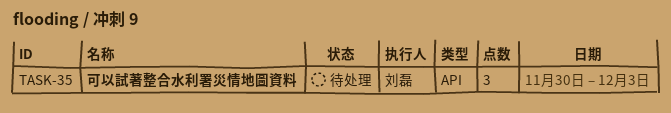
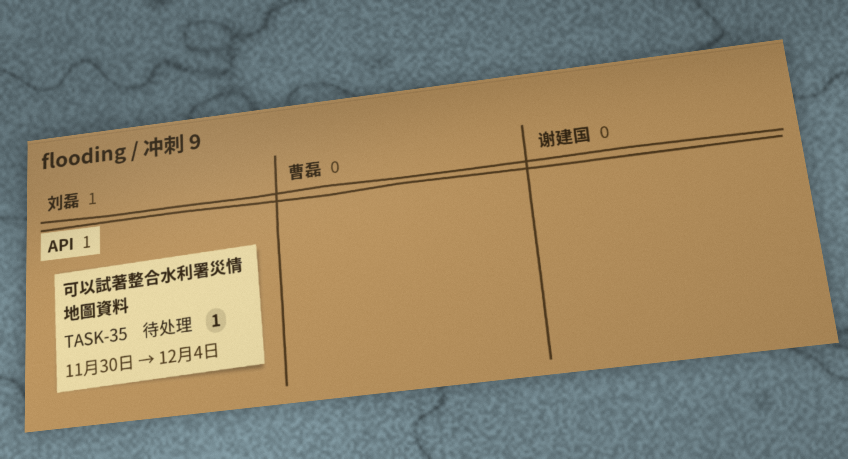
TASK-35, estimate: 3 -> 1
TASK-35, due: Dec 3 -> Dec 4

